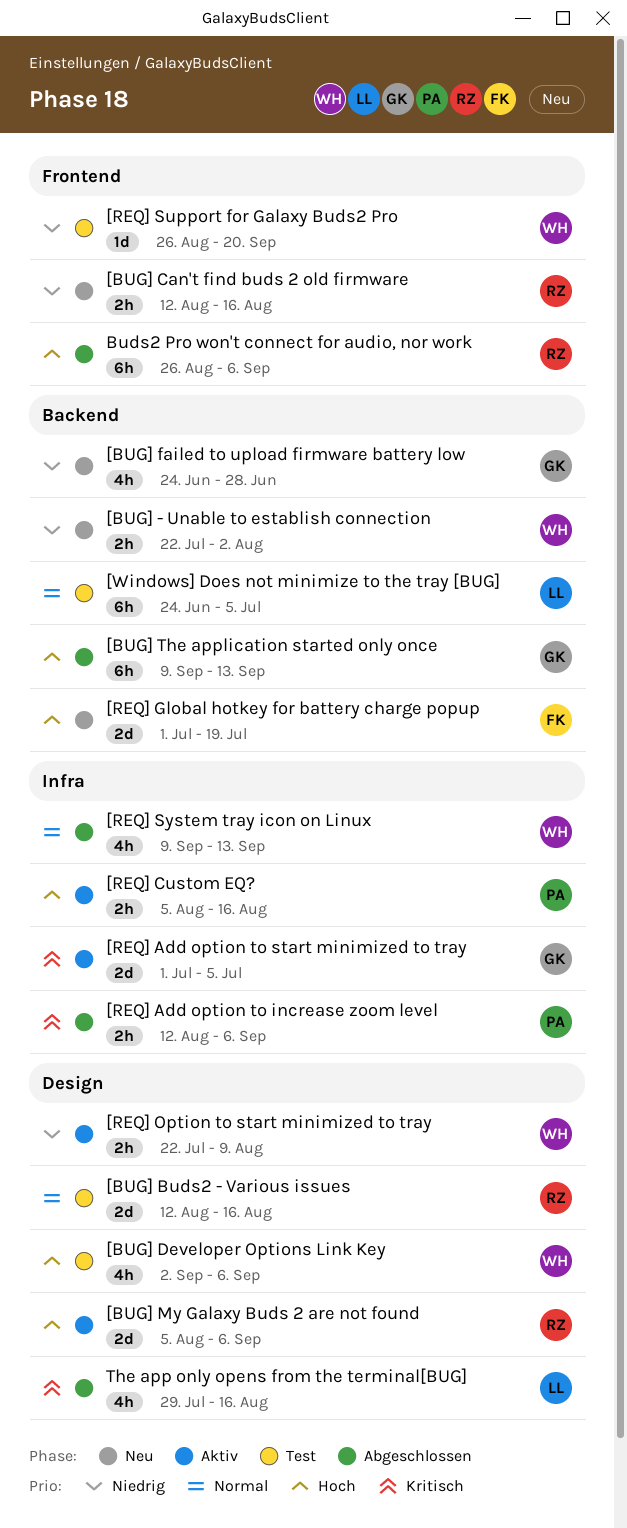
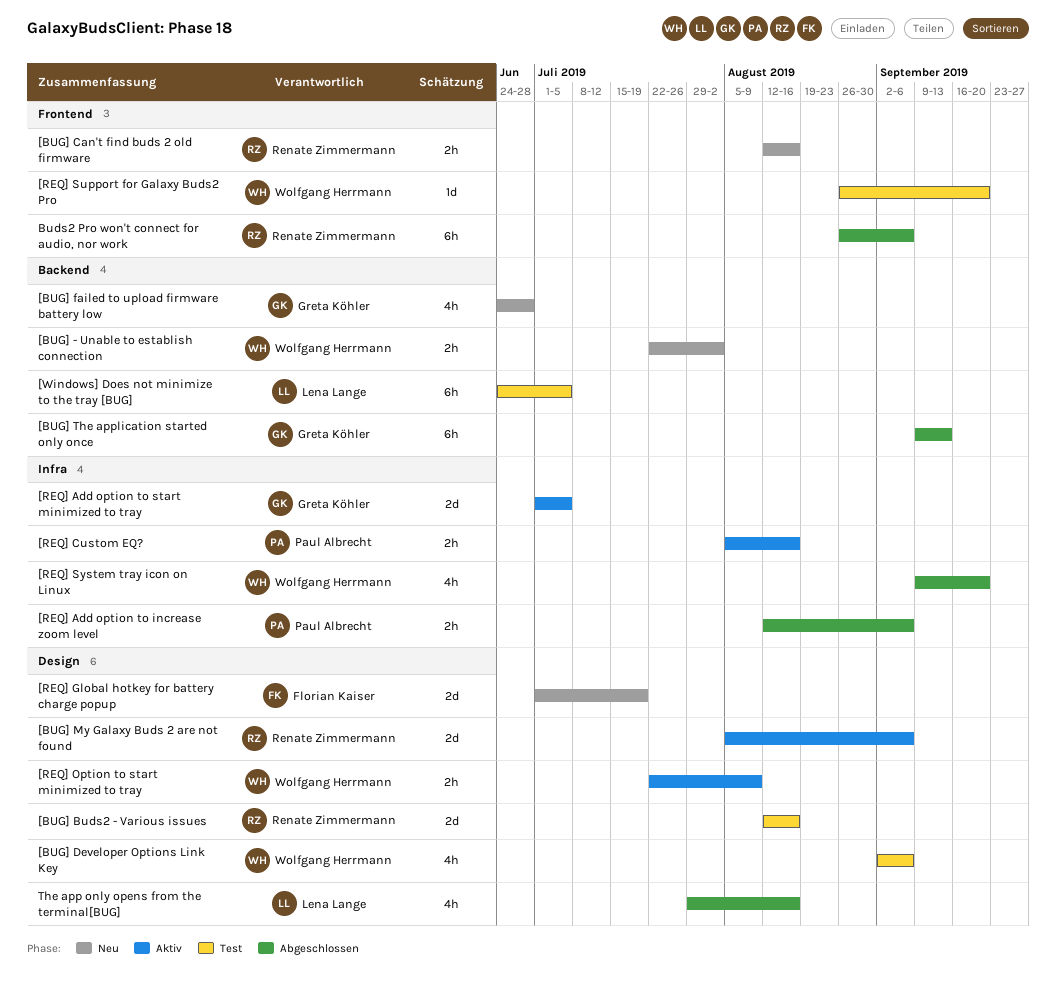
[REQ] Global hotkey for battery charge popup, label: Backend -> Design
[REQ] System tray icon on Linux, due: Sep 13 -> Sep 20

